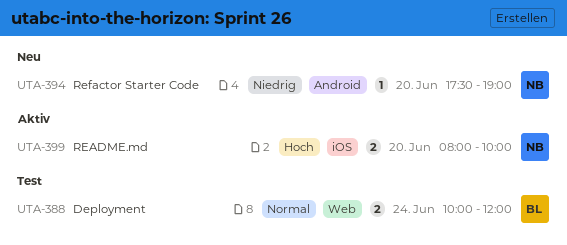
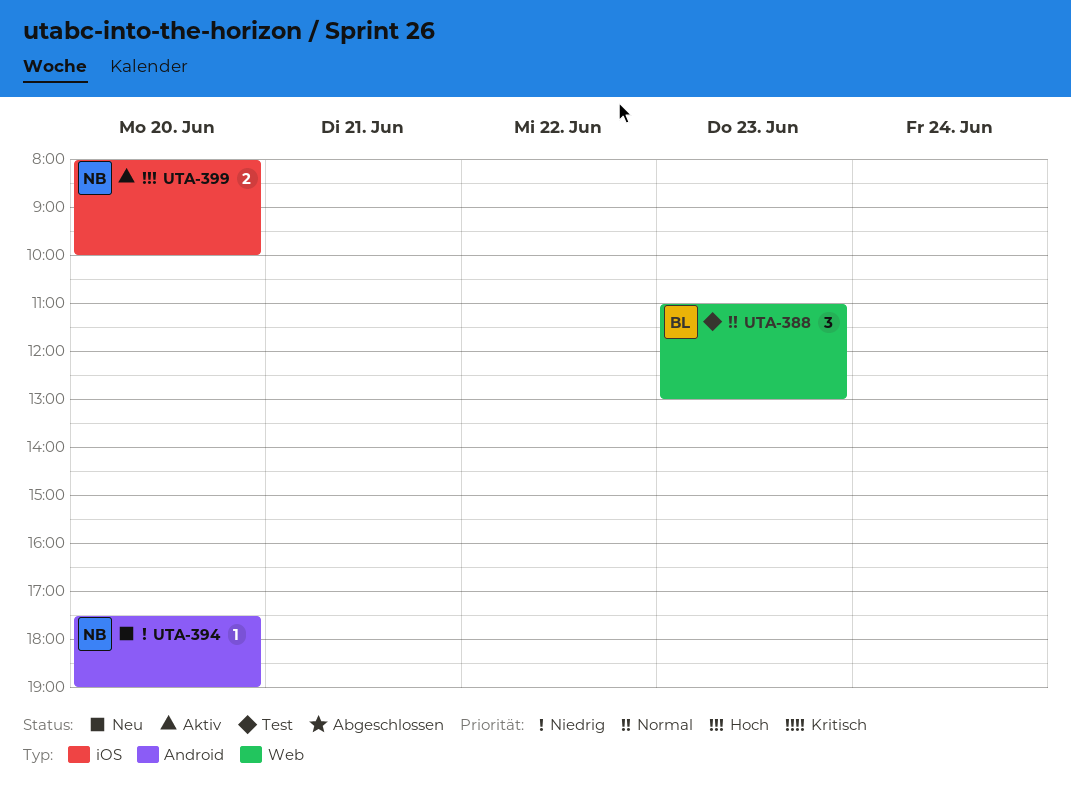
UTA-388, estimate: 2 -> 3
UTA-388, day: Jun 24 -> Jun 23
UTA-388, begins: 10:00 -> 11:00
UTA-388, ends: 12:00 -> 13:00

